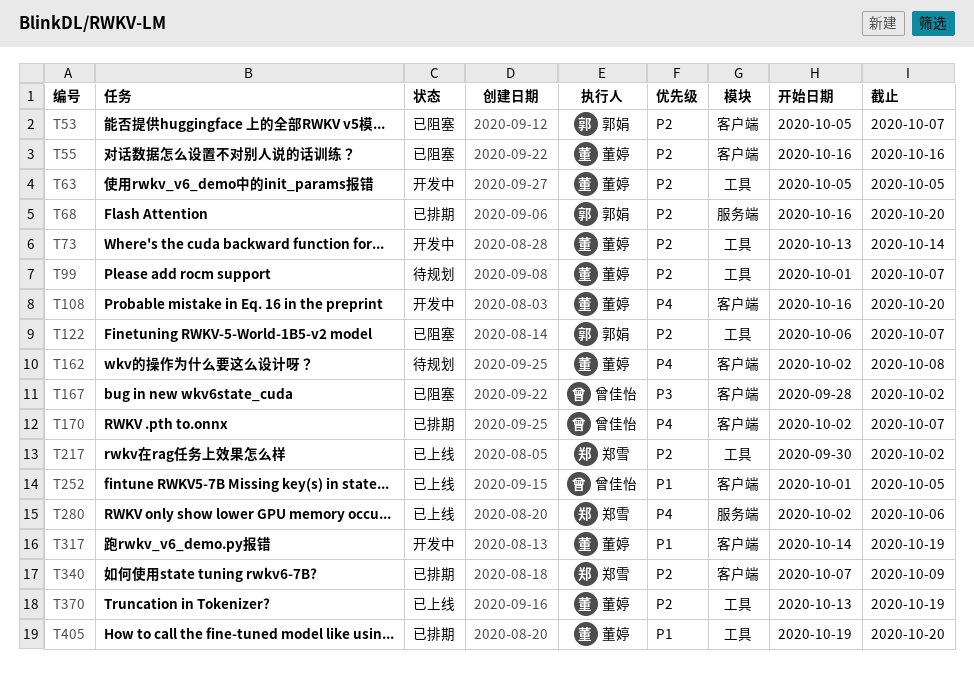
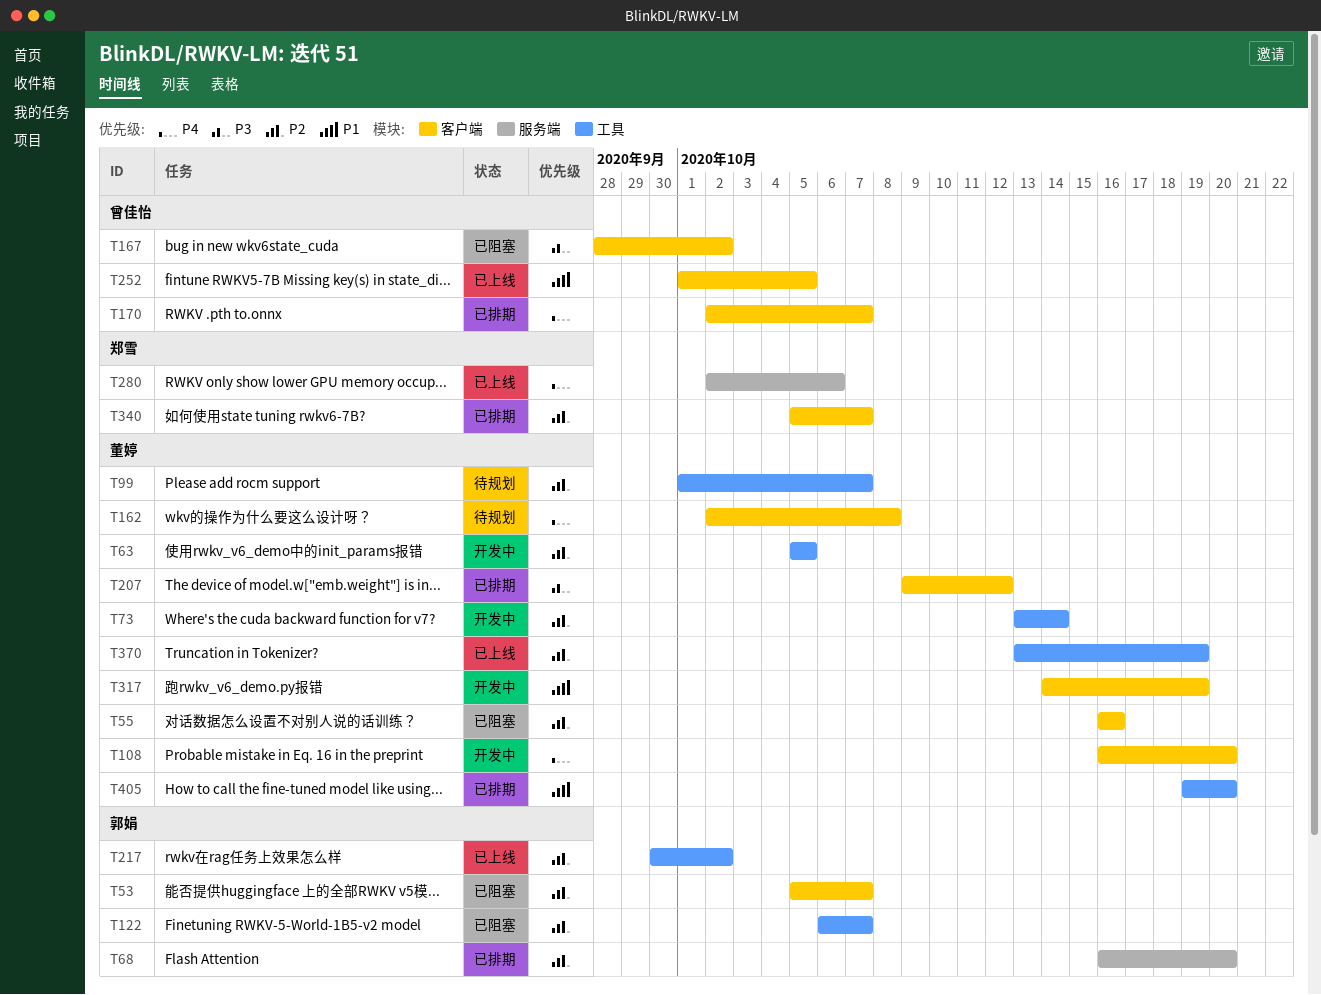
T207: none -> present
T217, owner: 郑雪 -> 郭娟
T340, start: Oct 7 -> Oct 5
T340, due: Oct 9 -> Oct 7

